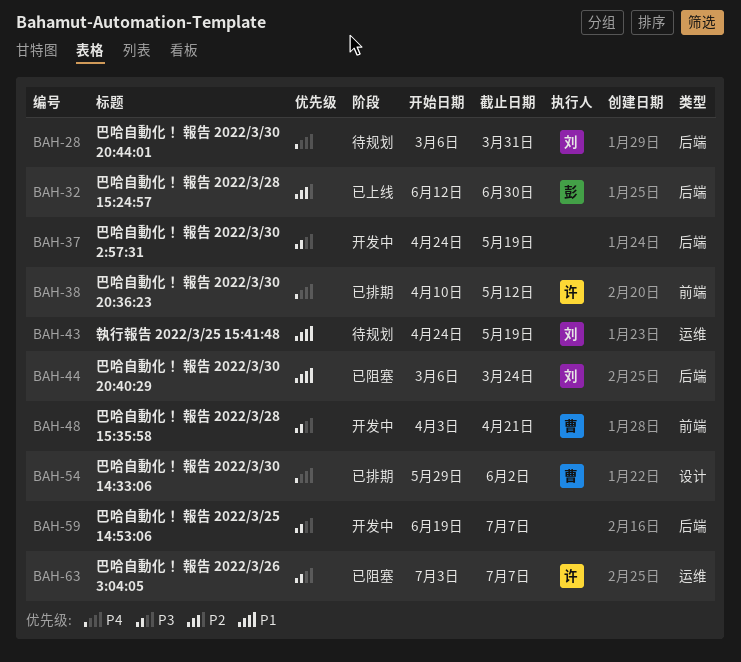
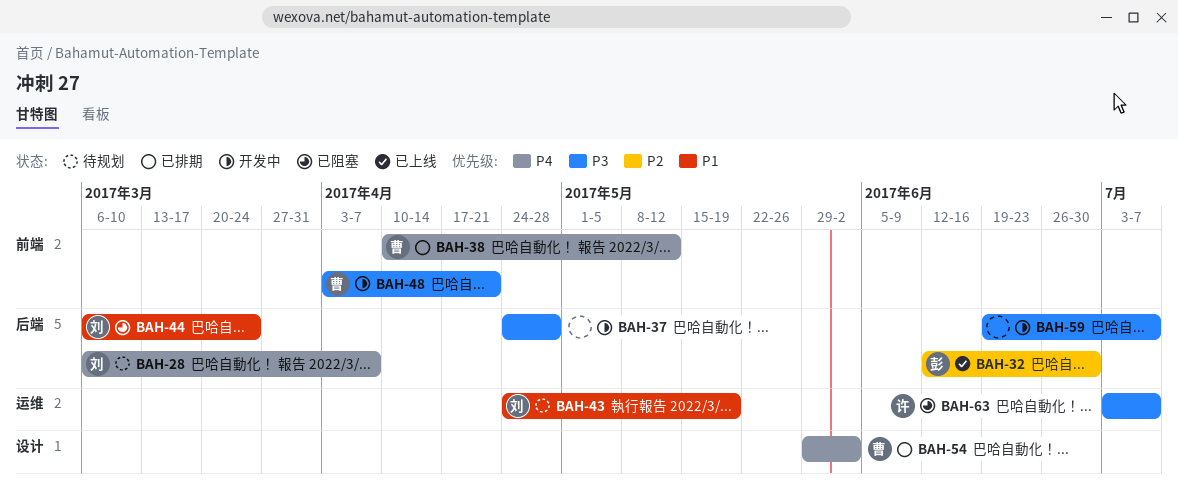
BAH-28, due: Mar 31 -> Apr 7
BAH-37, due: May 19 -> Apr 28
BAH-38, owner: 许 -> 曹

